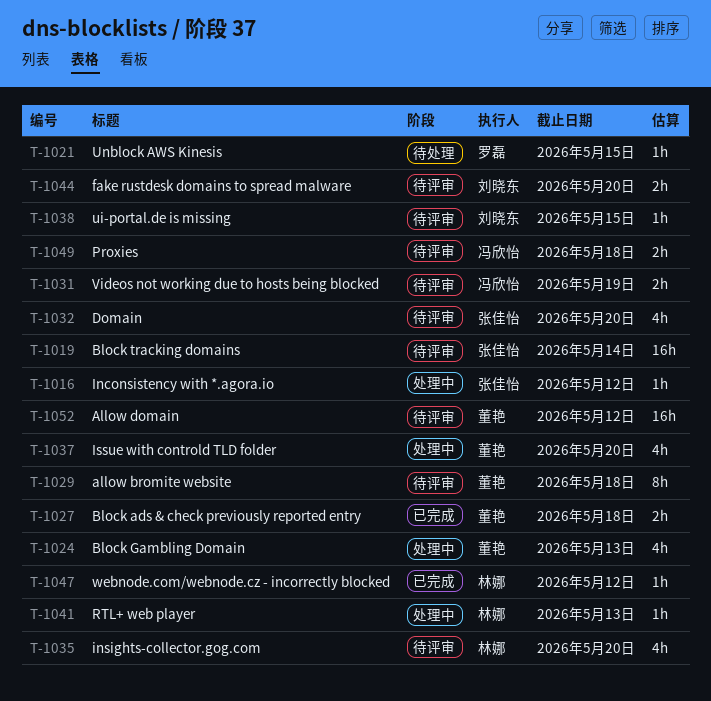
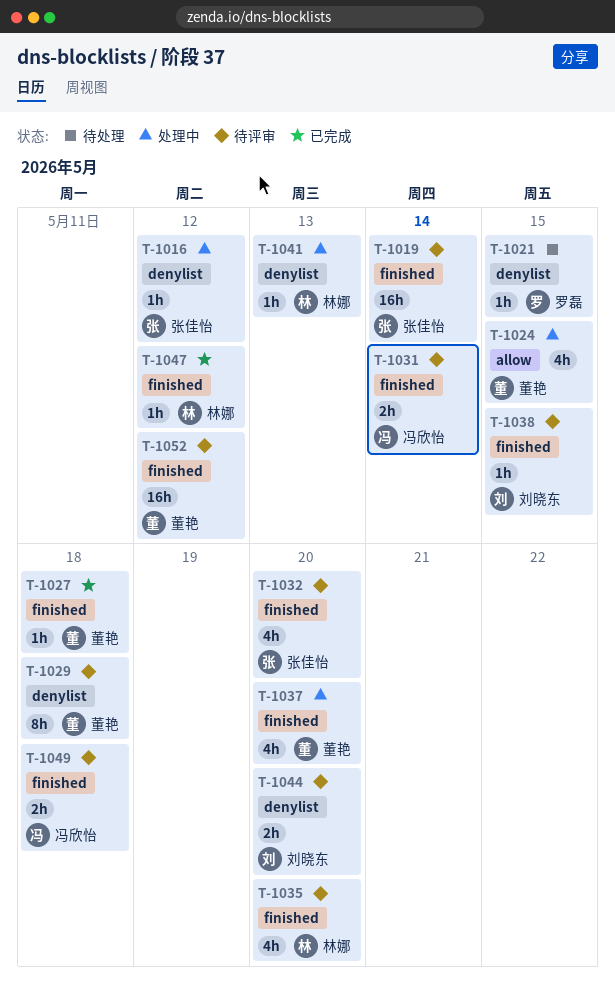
T-1024, due: May 13 -> May 15
T-1027, estimate: 2h -> 1h
T-1031, due: May 19 -> May 14

